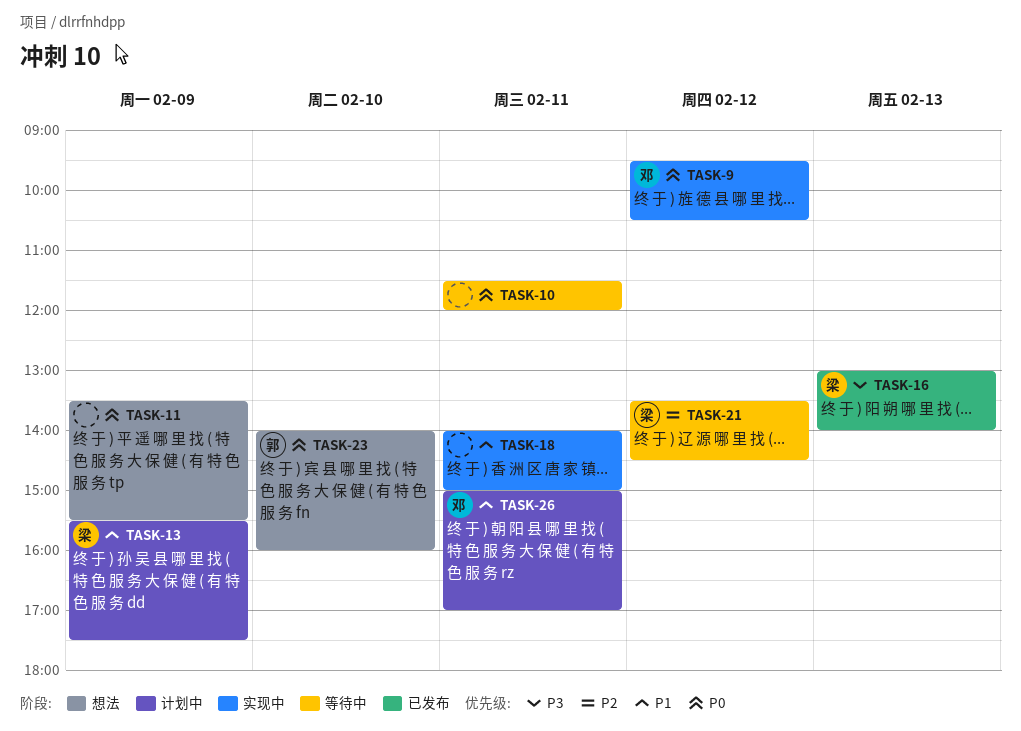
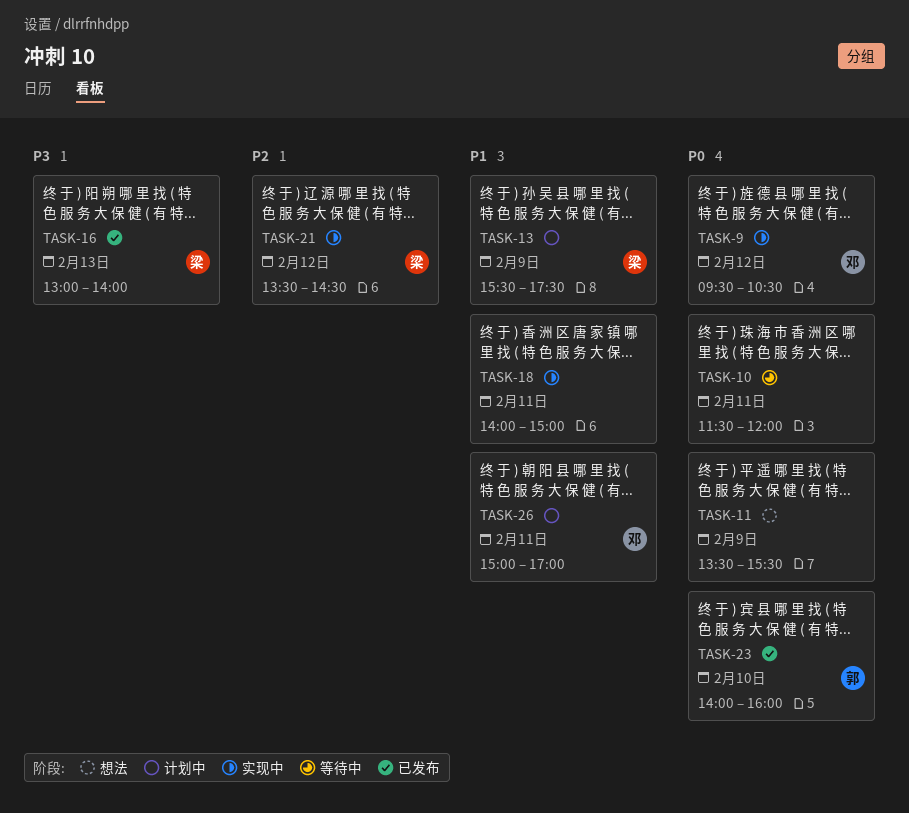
TASK-21, status: 等待中 -> 实现中
TASK-23, status: 想法 -> 已发布

